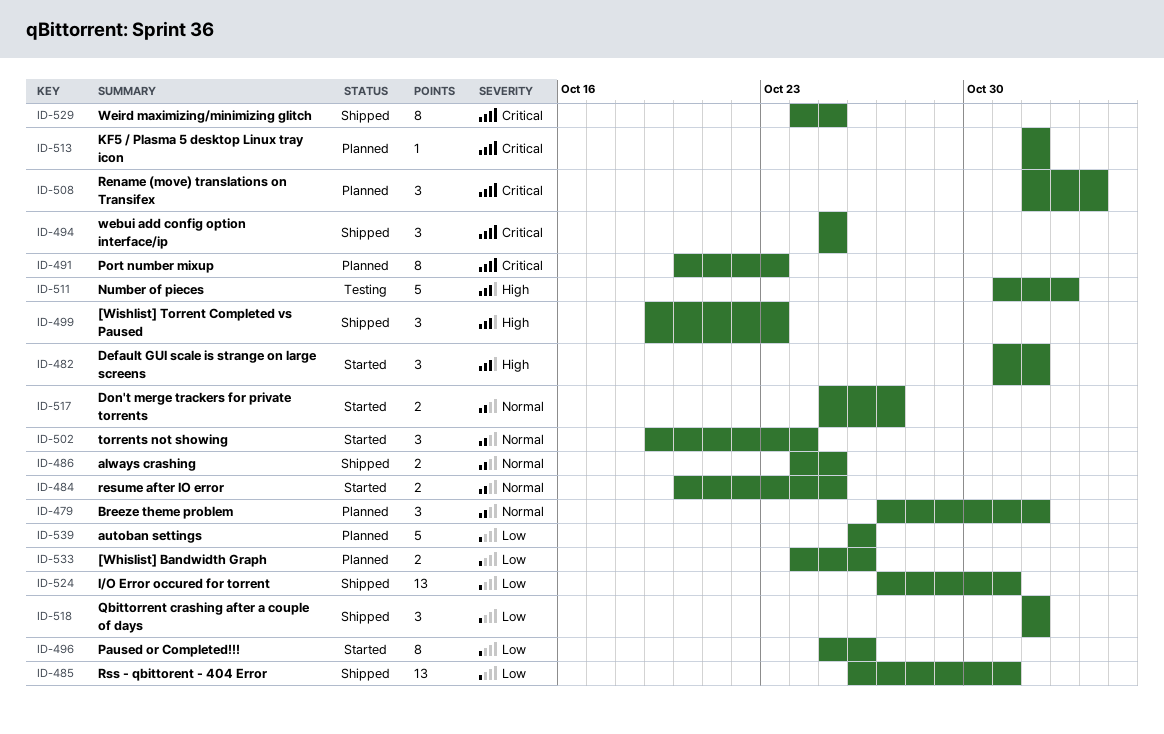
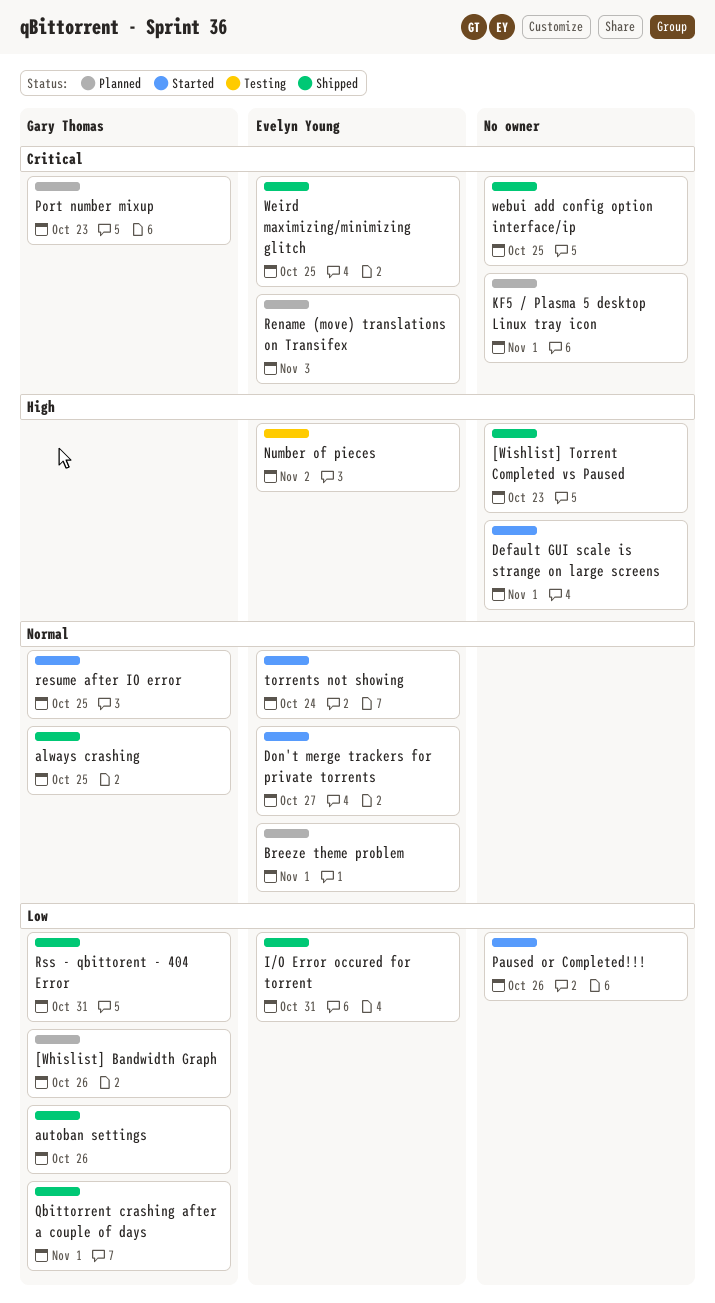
autoban settings, status: Planned -> Shipped

